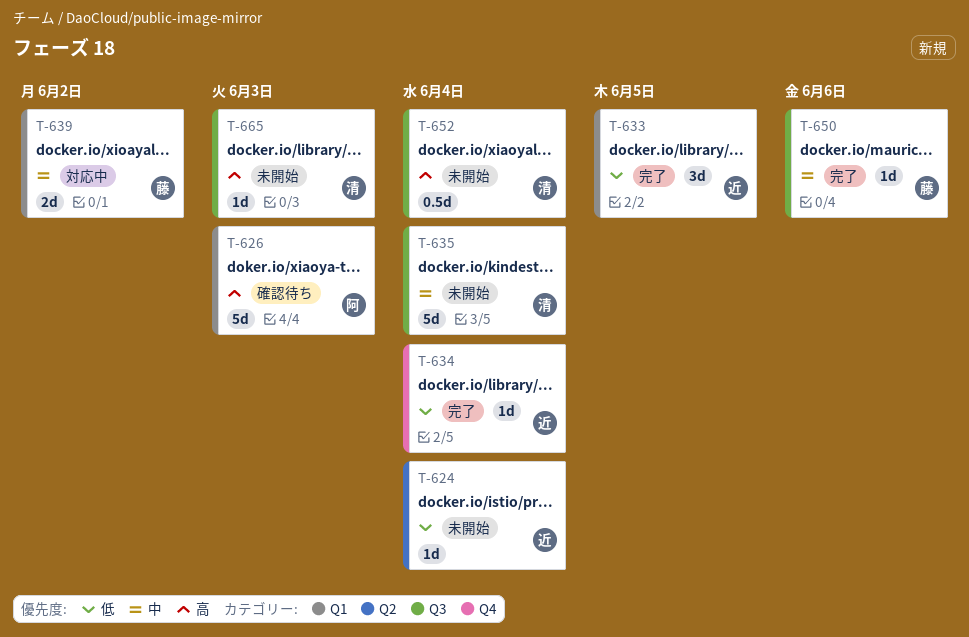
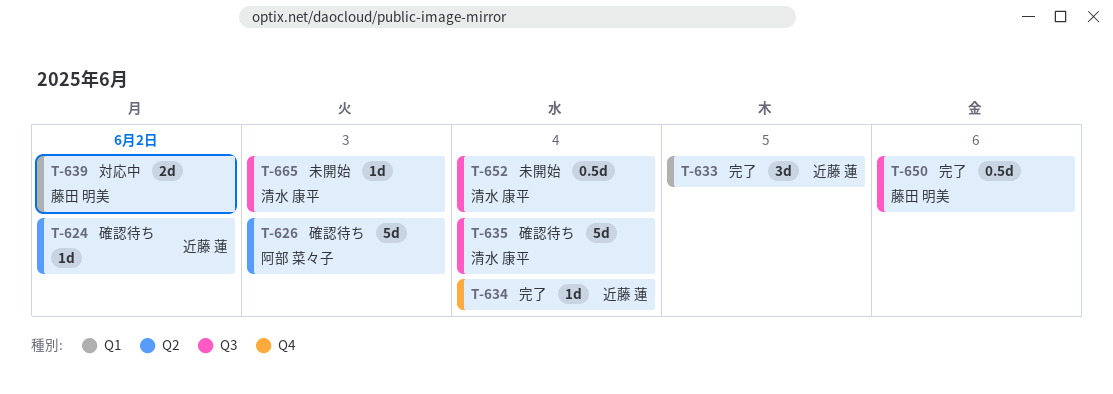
T-624, status: 未開始 -> 確認待ち
T-624, due: Jun 4 -> Jun 2
T-626, label: Q1 -> Q2
T-635, status: 未開始 -> 確認待ち
T-650, estimate: 1d -> 0.5d

